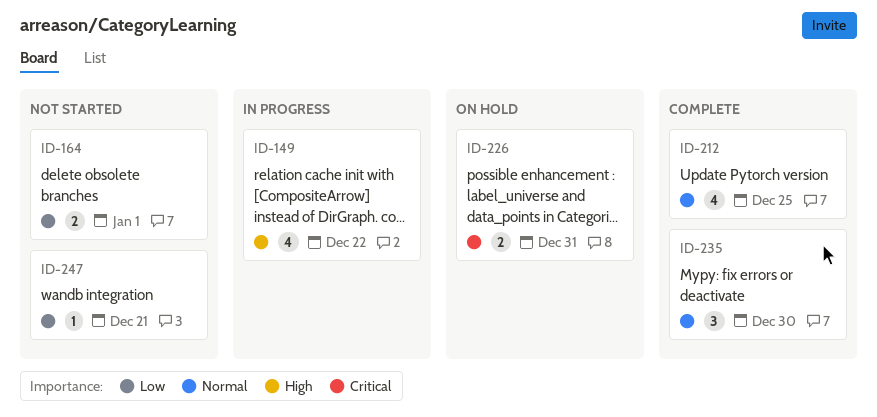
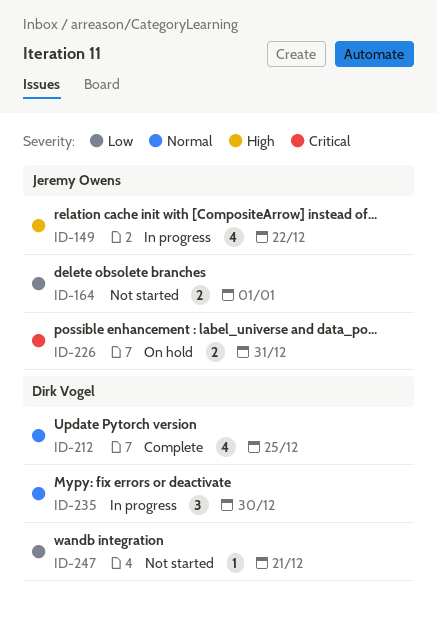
ID-235, status: Complete -> In progress

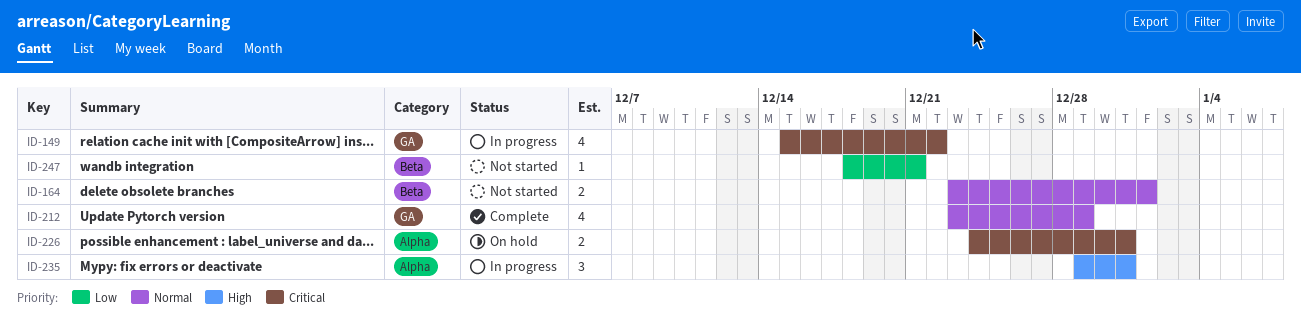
ID-149, priority: High -> Critical
ID-164, priority: Low -> Normal
ID-212, due: Dec 25 -> Dec 29
ID-235, priority: Normal -> High
ID-235, due: Dec 30 -> Dec 31

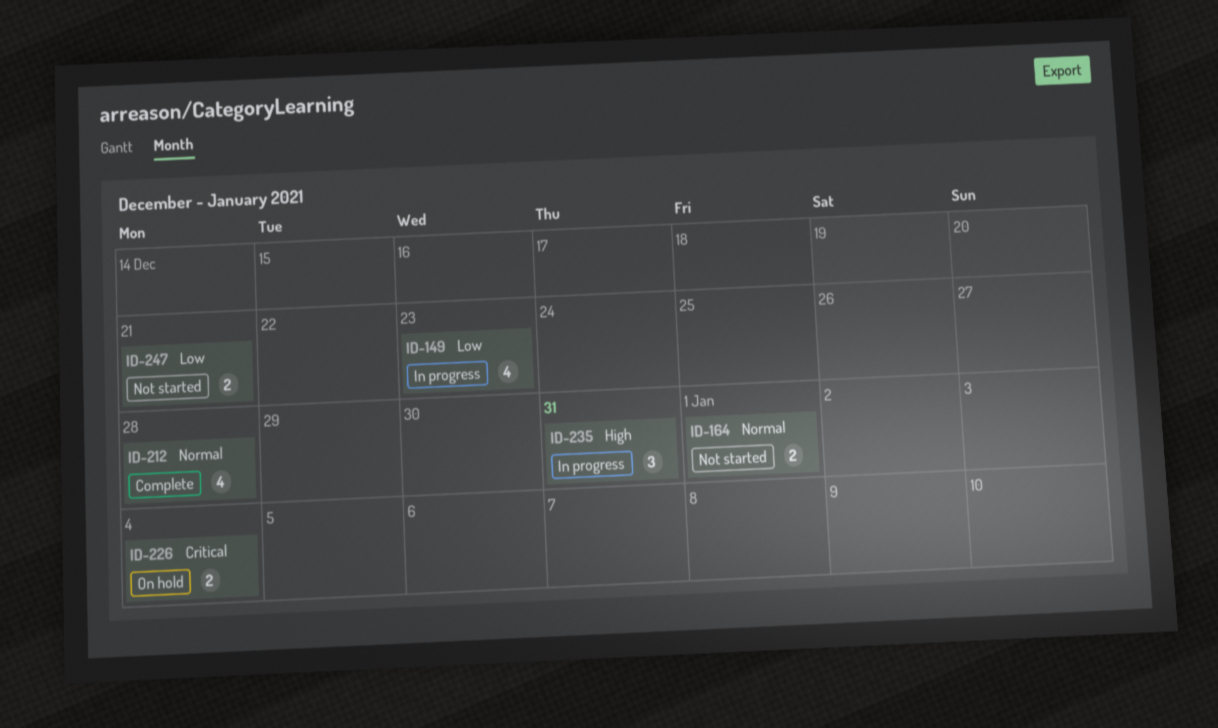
ID-149, priority: Critical -> Low
ID-149, due: Dec 22 -> Dec 23
ID-212, due: Dec 29 -> Dec 28
ID-226, due: Dec 31 -> Jan 4
ID-247, estimate: 1 -> 2

